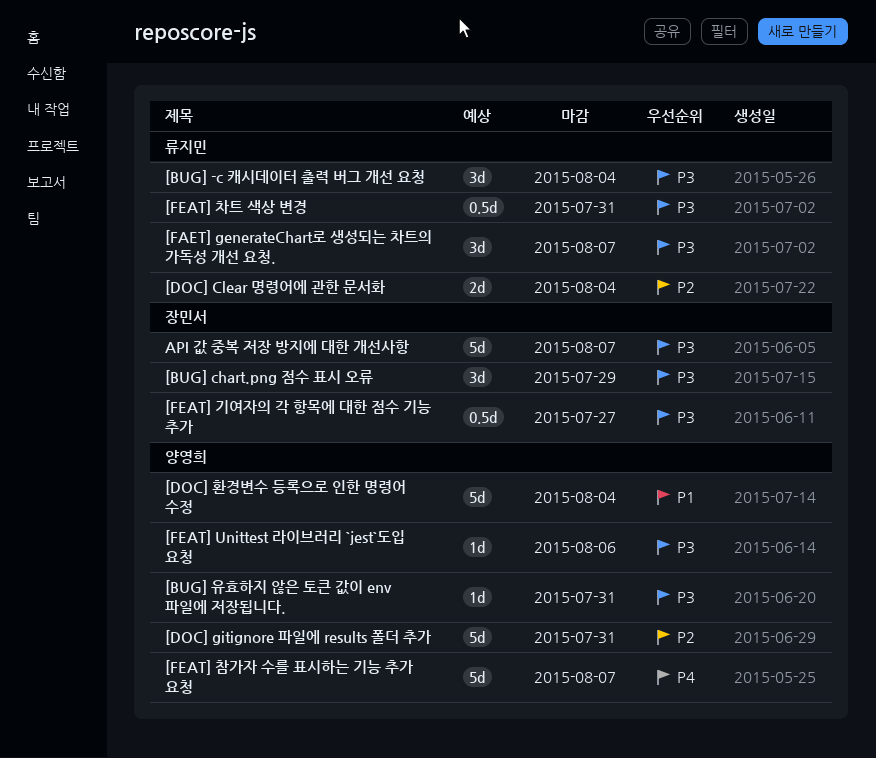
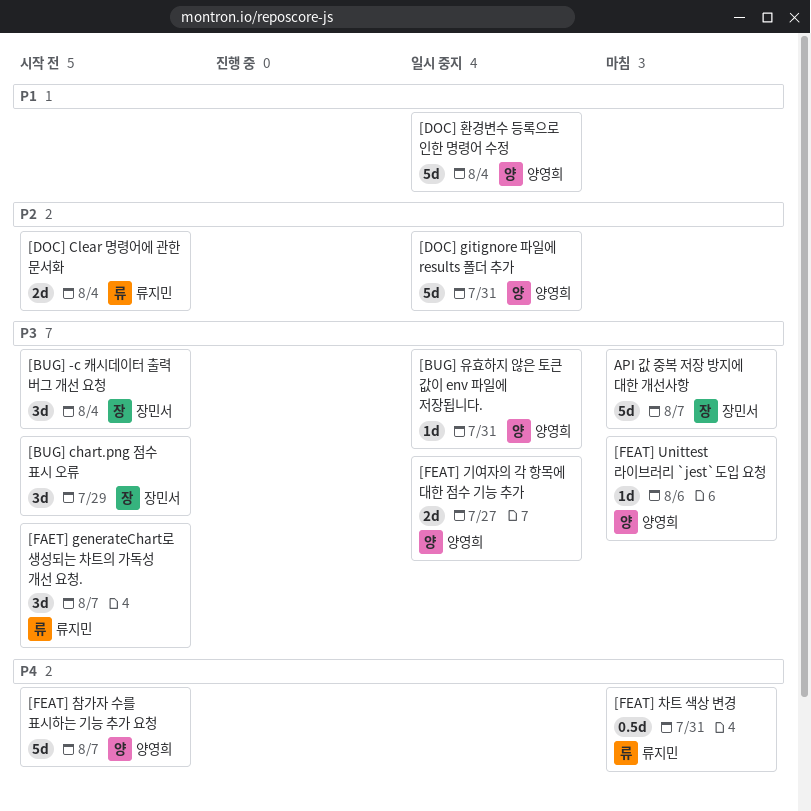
[BUG] -c 캐시데이터 출력 버그 개선 요청, owner: 류지민 -> 장민서
[FEAT] 기여자의 각 항목에 대한 점수 기능 추가, owner: 장민서 -> 양영희
[FEAT] 기여자의 각 항목에 대한 점수 기능 추가, estimate: 0.5d -> 2d
[FEAT] 차트 색상 변경, priority: P3 -> P4

